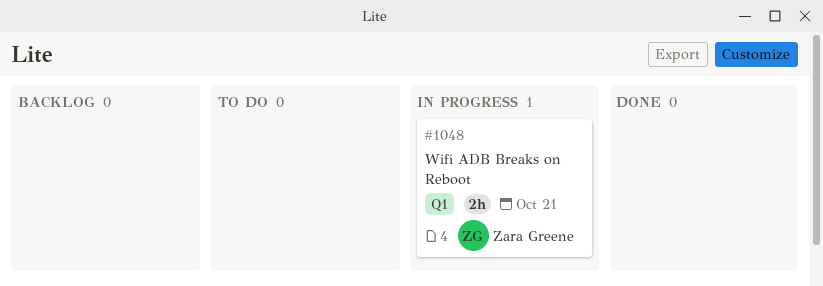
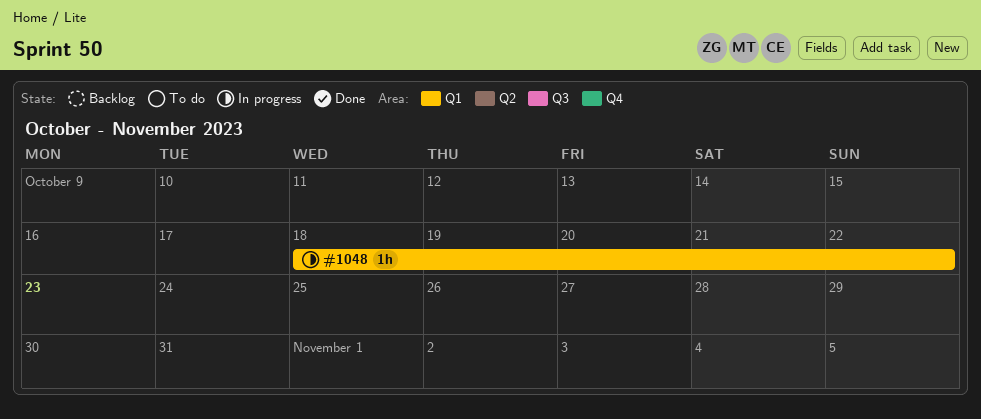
#1048, estimate: 2h -> 1h
#1048, due: Oct 21 -> Oct 22

